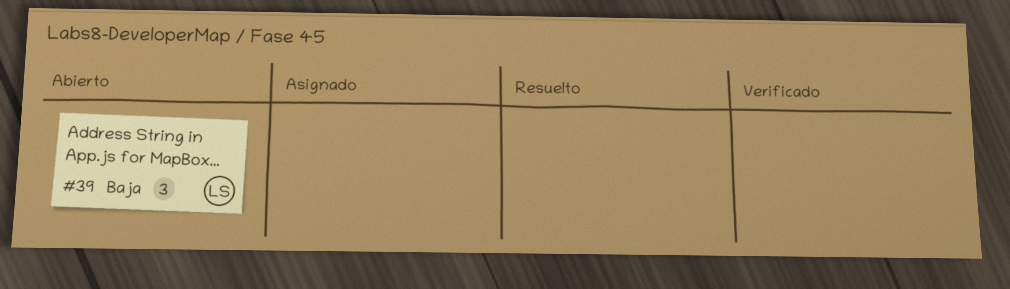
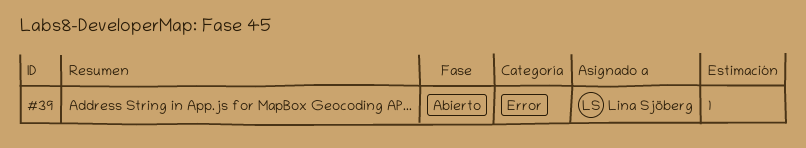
#39, estimate: 3 -> 1

